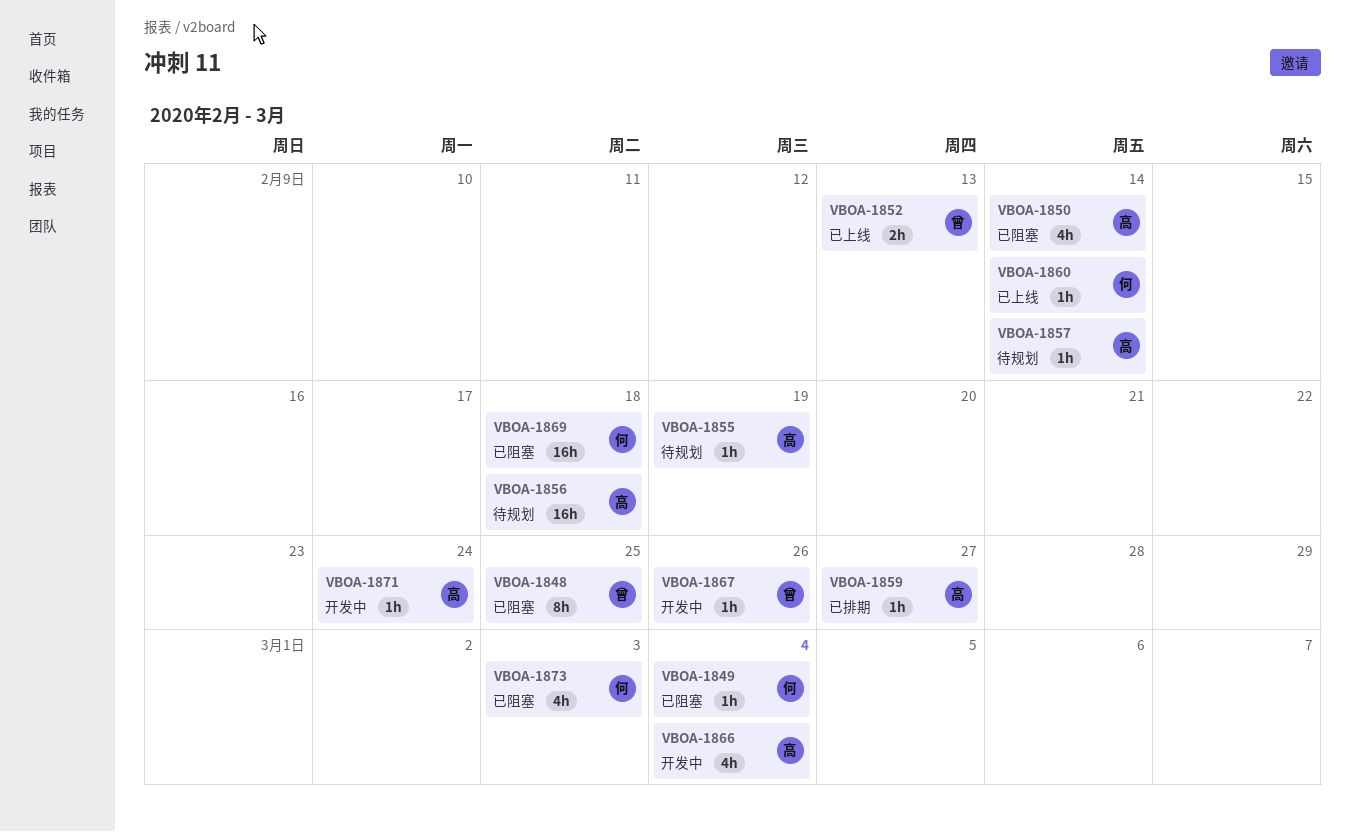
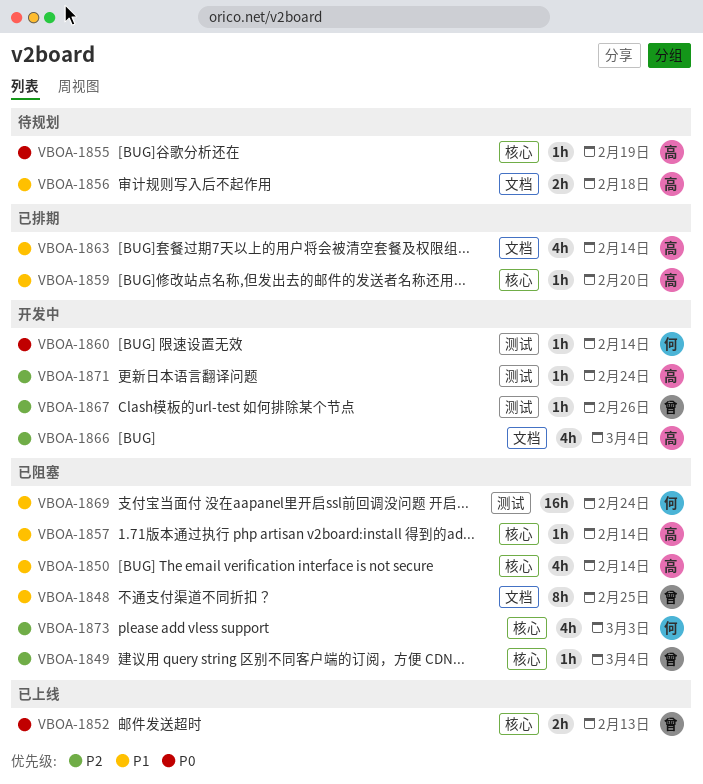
VBOA-1849, owner: 何 -> 曾
VBOA-1856, estimate: 16h -> 2h
VBOA-1857, status: 待规划 -> 已阻塞
VBOA-1859, due: Feb 27 -> Feb 20
VBOA-1860, status: 已上线 -> 开发中
VBOA-1863: none -> present
VBOA-1869, due: Feb 18 -> Feb 24

